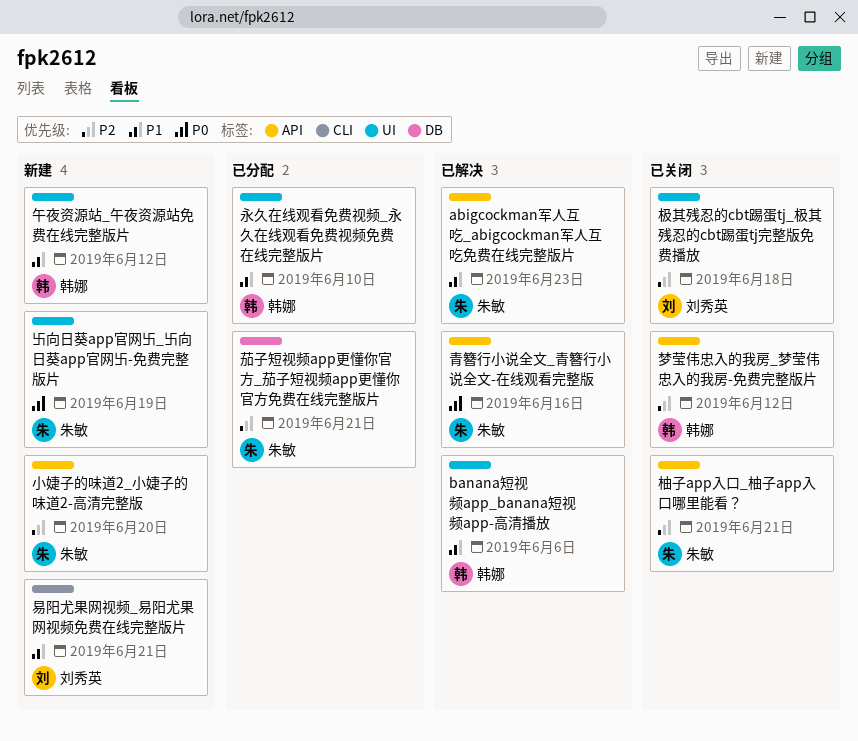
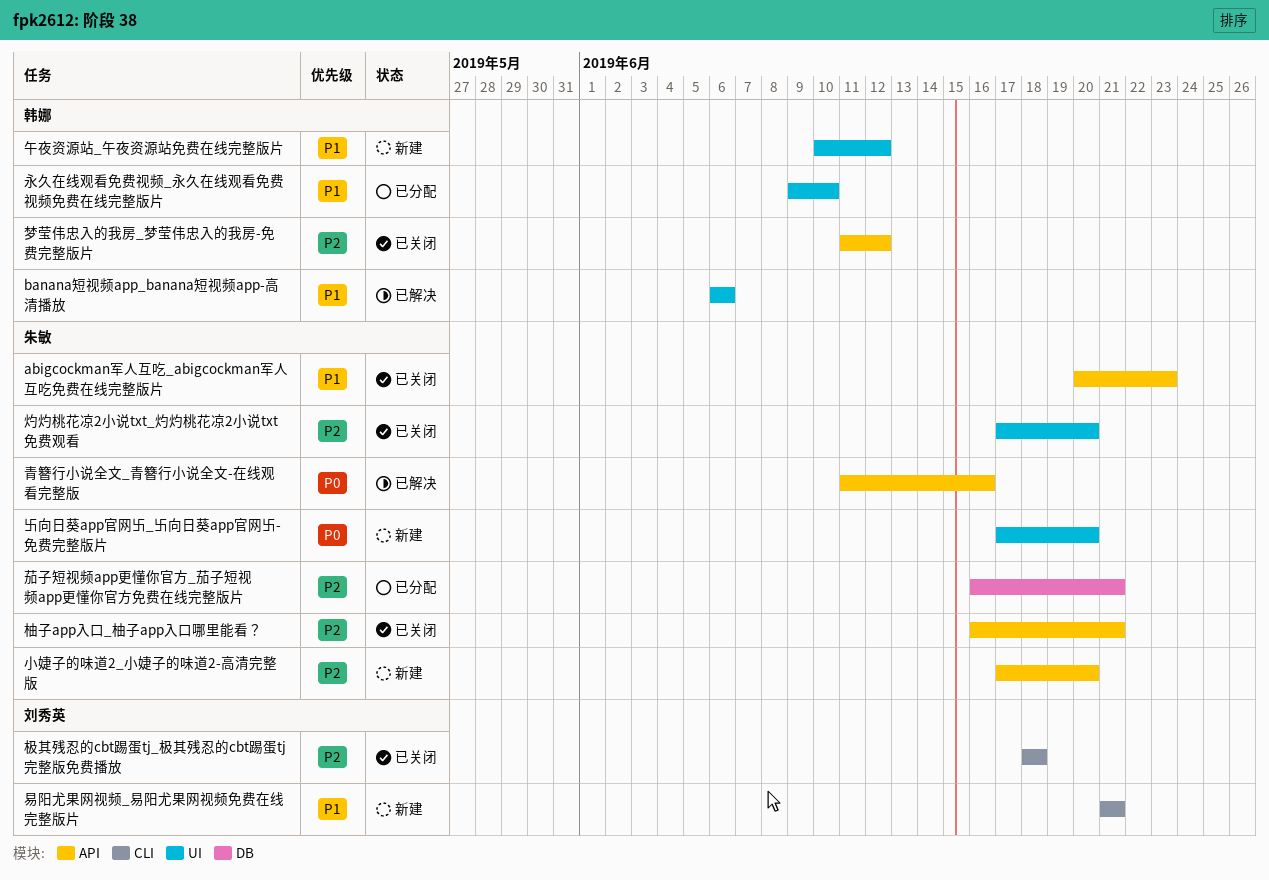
abigcockman军人互吃_abigcockman军人互吃免费在线完整版片, status: 已解决 -> 已关闭
卐向日葵app官网卐_卐向日葵app官网卐-免费完整版片, due: Jun 19 -> Jun 20
极其残忍的cbt踢蛋tj_极其残忍的cbt踢蛋tj完整版免费播放, label: UI -> CLI
灼灼桃花凉2小说txt_灼灼桃花凉2小说txt免费观看: none -> present

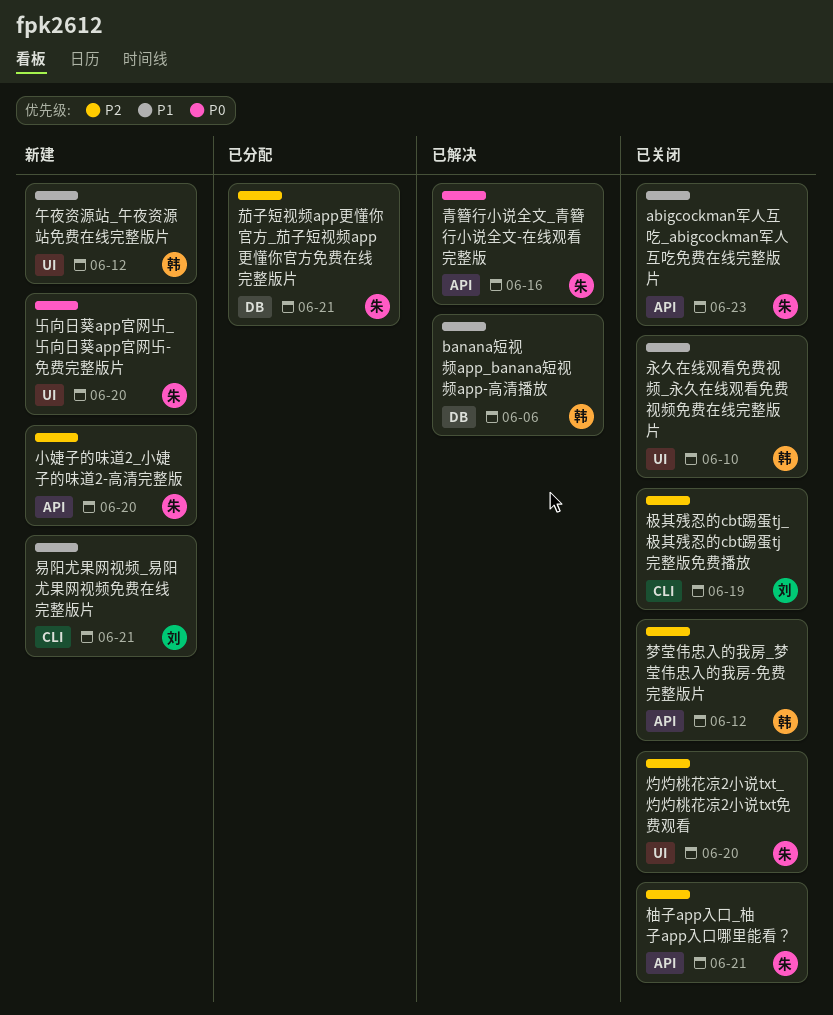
banana短视频app_banana短视频app-高清播放, label: UI -> DB
极其残忍的cbt踢蛋tj_极其残忍的cbt踢蛋tj完整版免费播放, due: Jun 18 -> Jun 19
永久在线观看免费视频_永久在线观看免费视频免费在线完整版片, status: 已分配 -> 已关闭

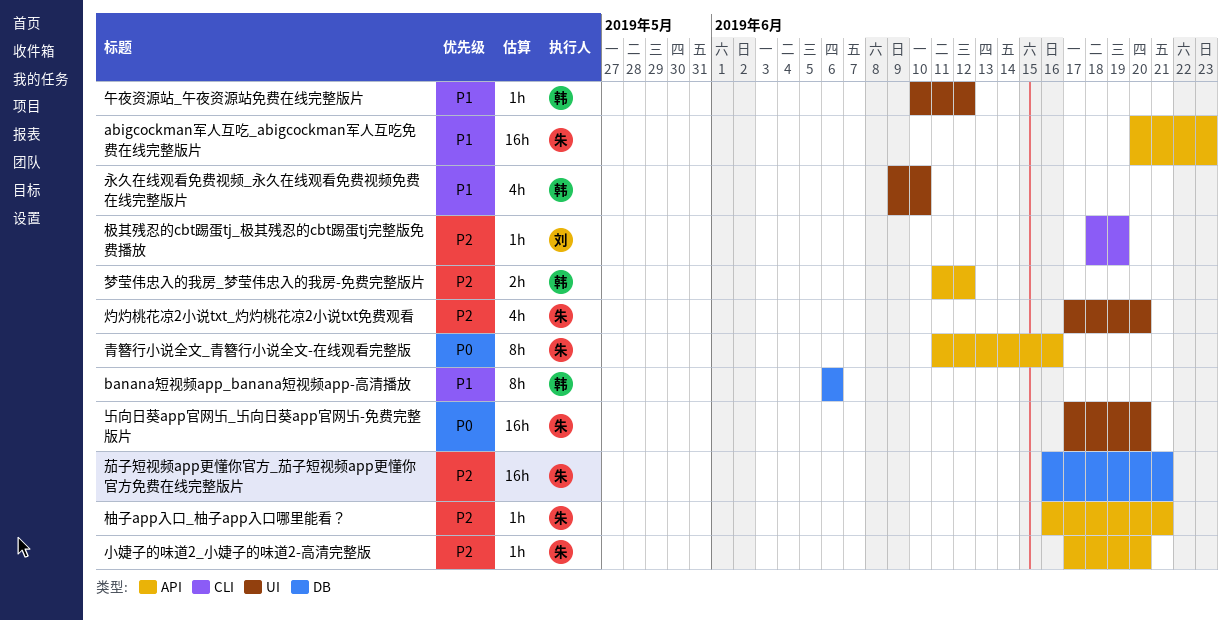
易阳尤果网视频_易阳尤果网视频免费在线完整版片: present -> none

